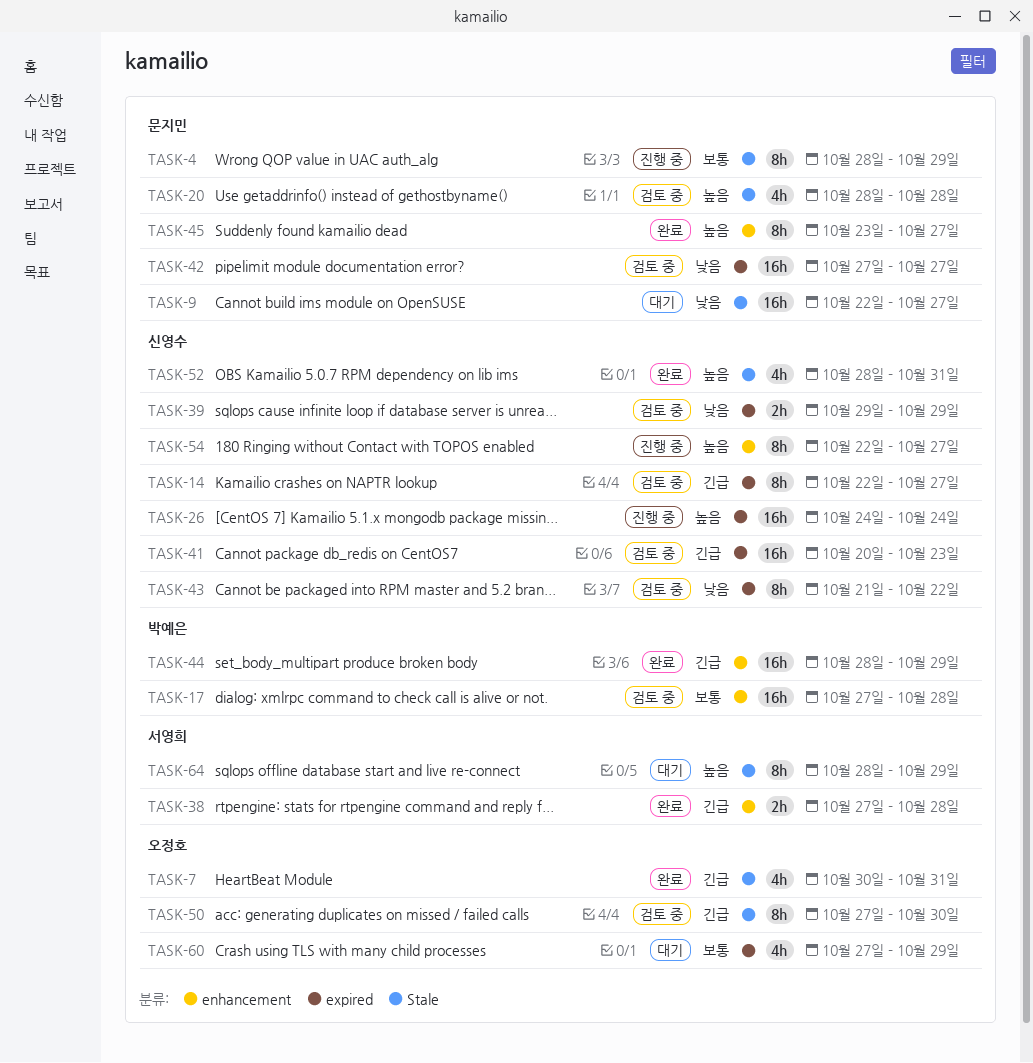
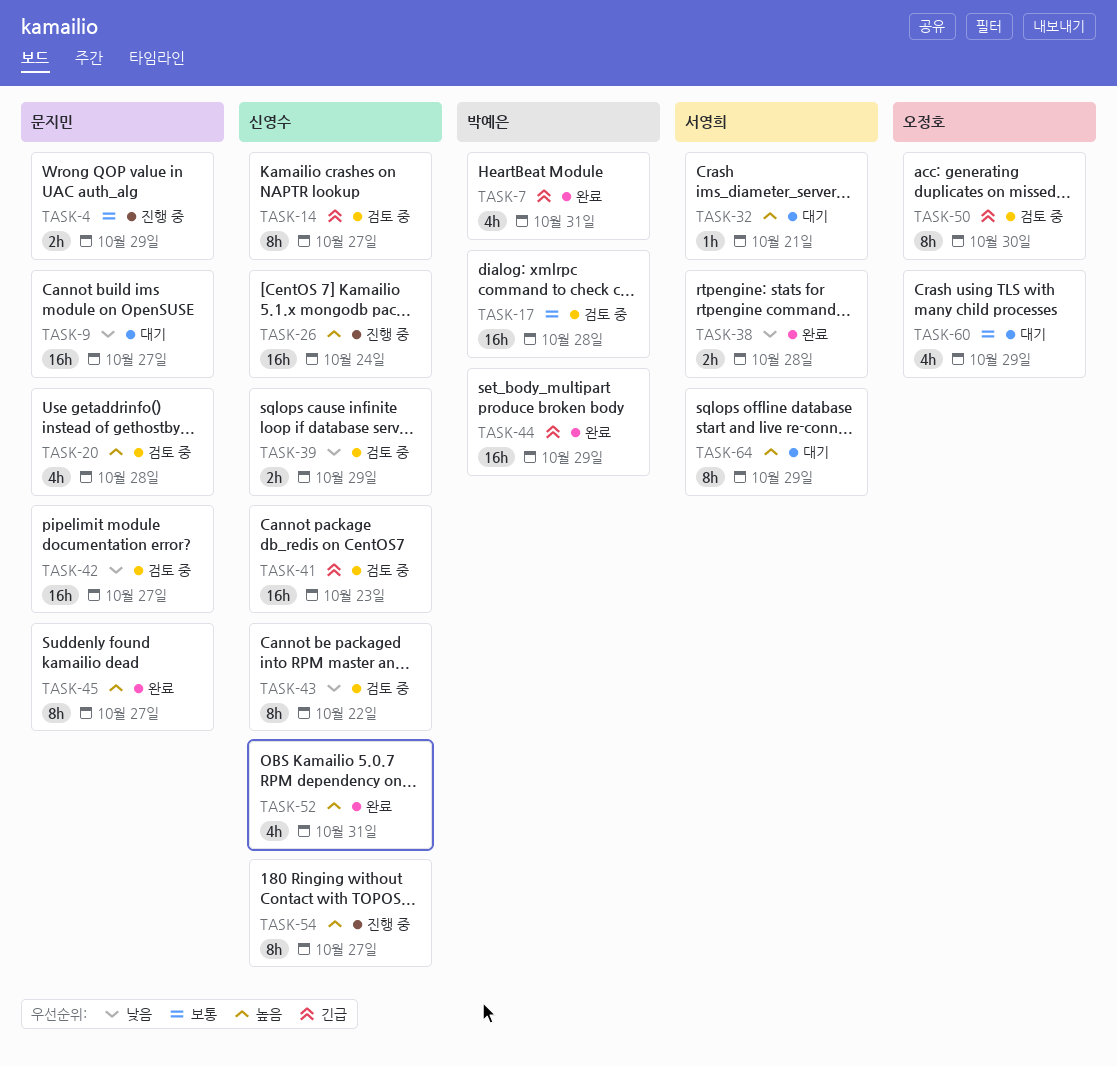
TASK-4, estimate: 8h -> 2h
TASK-7, owner: 오정호 -> 박예은
TASK-32: none -> present
TASK-38, priority: 긴급 -> 낮음

